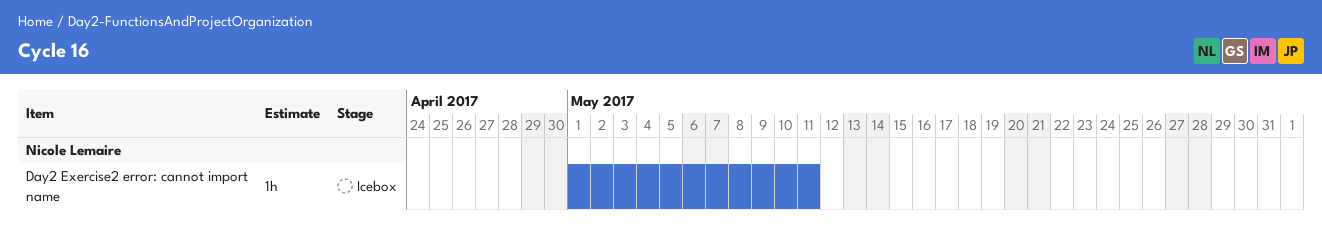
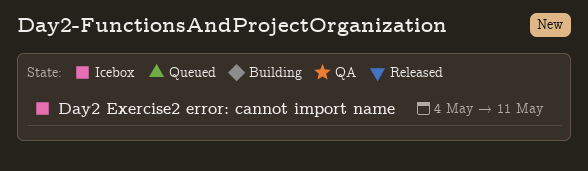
Day2 Exercise2 error: cannot import name, start: May 1 -> May 4

